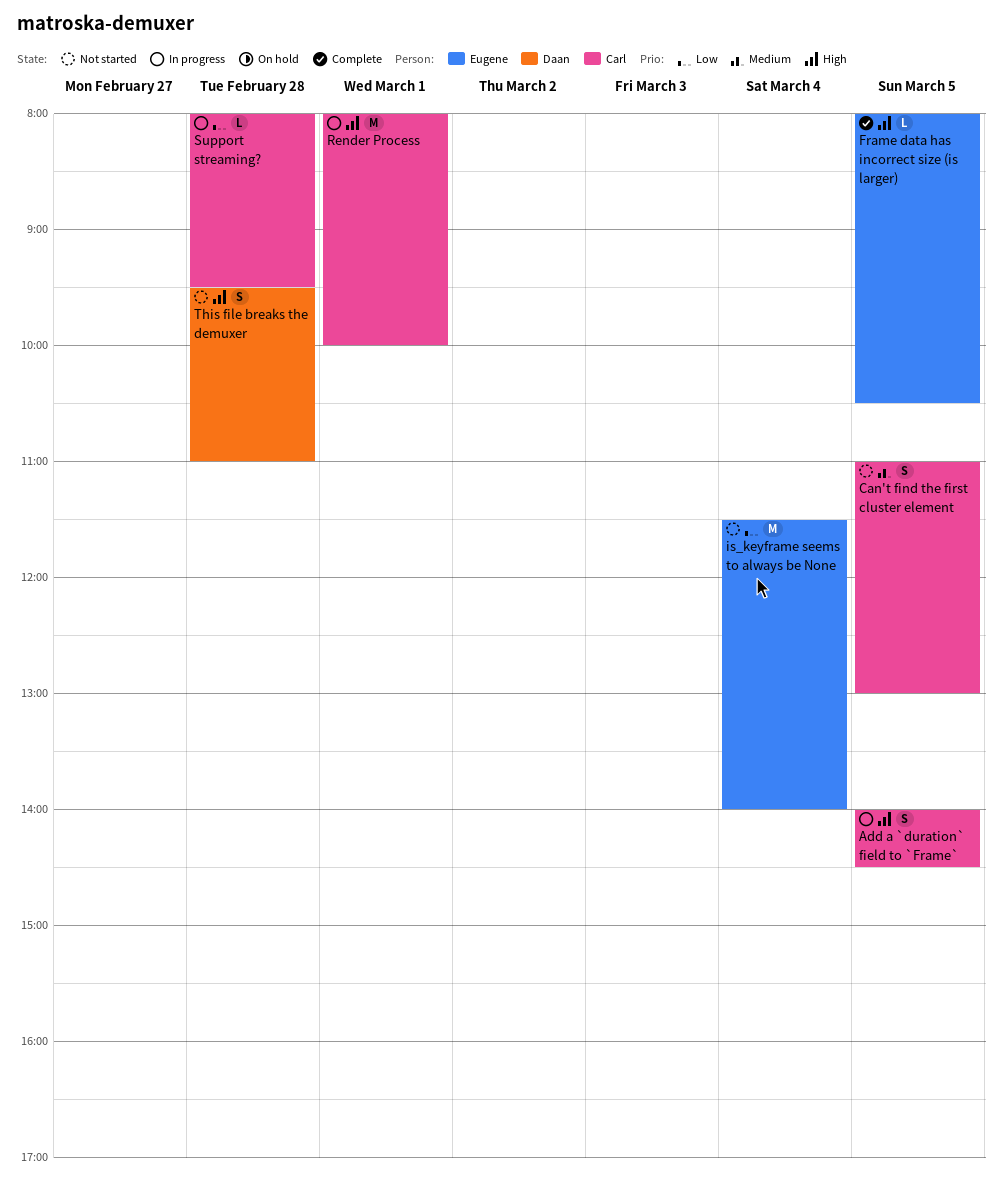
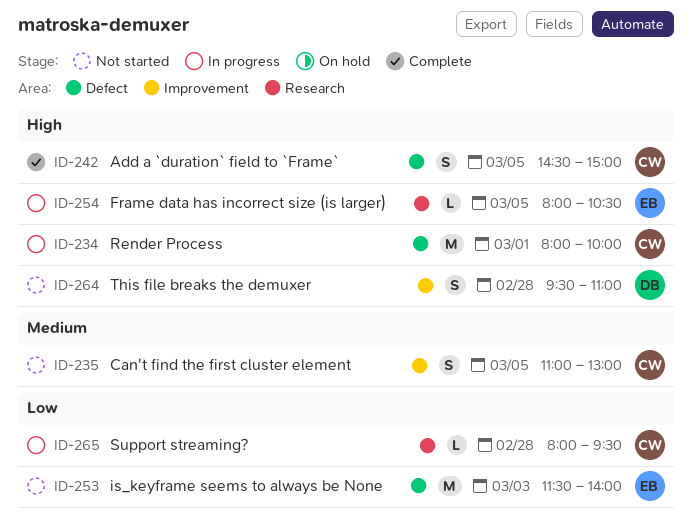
Add a `duration` field to `Frame`, status: In progress -> Complete
Add a `duration` field to `Frame`, begins: 14:00 -> 14:30
Add a `duration` field to `Frame`, ends: 14:30 -> 15:00
Frame data has incorrect size (is larger), status: Complete -> In progress
is_keyframe seems to always be None, day: Mar 4 -> Mar 3

